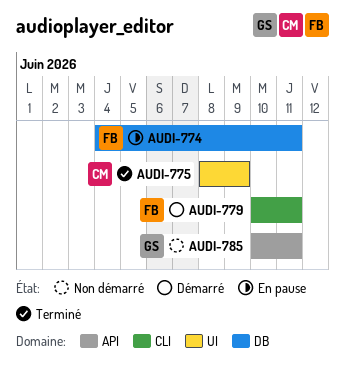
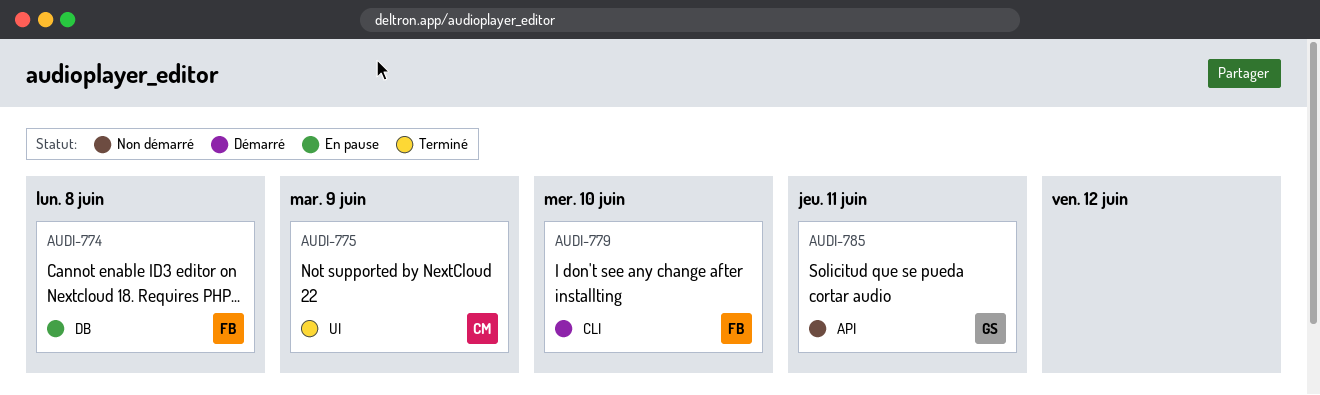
AUDI-774, due: Jun 11 -> Jun 8
AUDI-779, due: Jun 11 -> Jun 10

